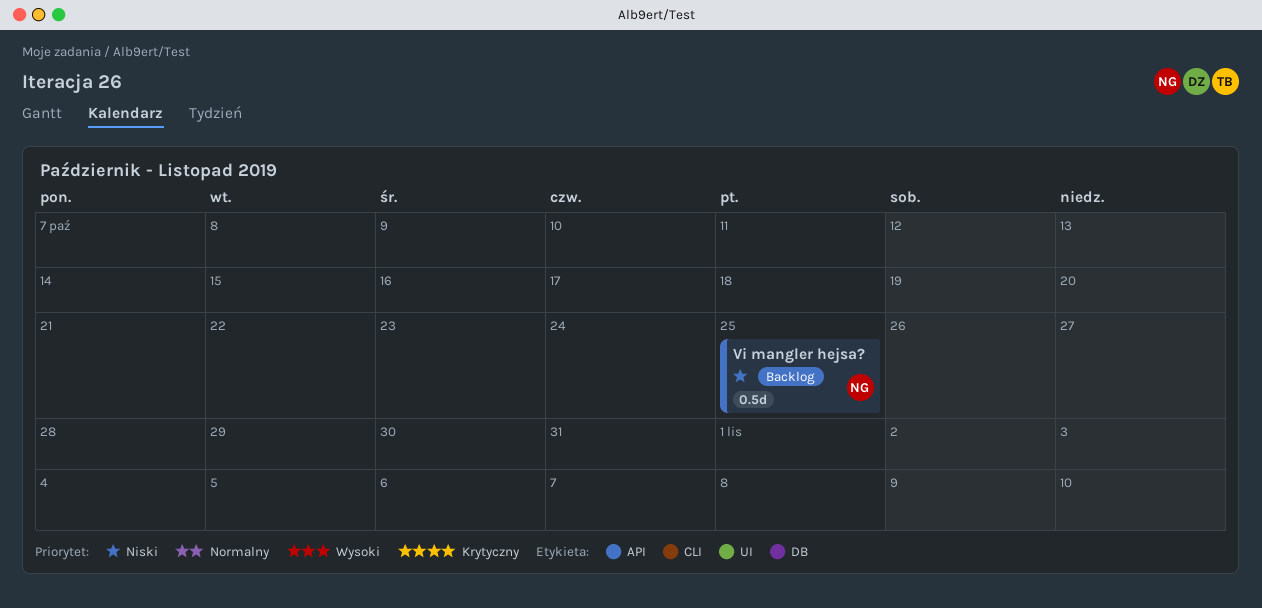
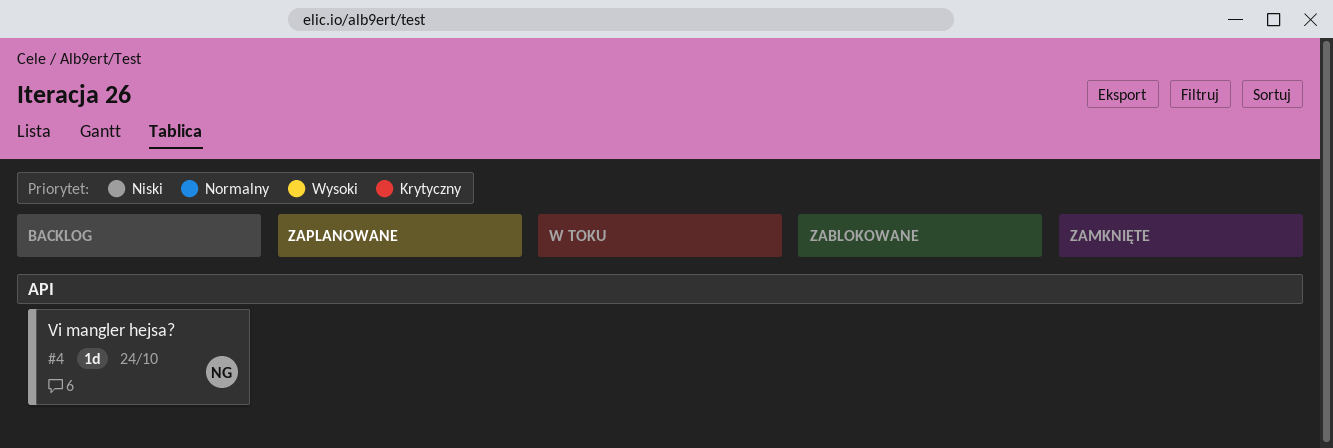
Vi mangler hejsa?, estimate: 0.5d -> 1d
Vi mangler hejsa?, due: Oct 25 -> Oct 24

